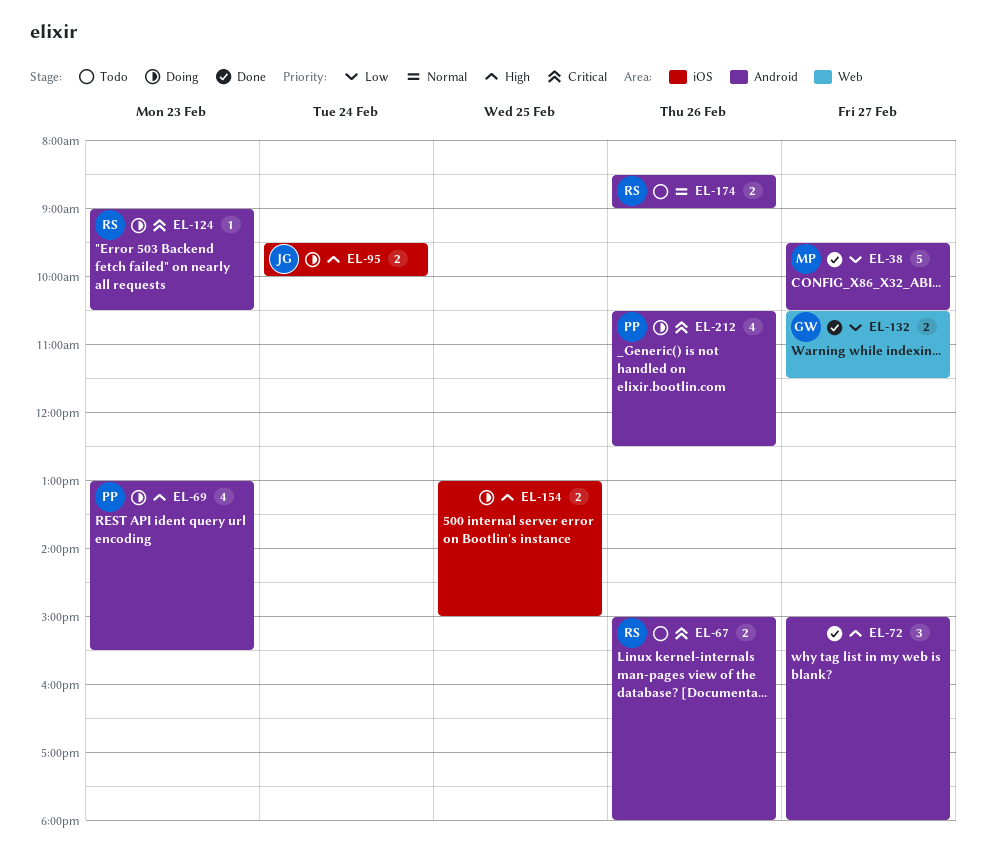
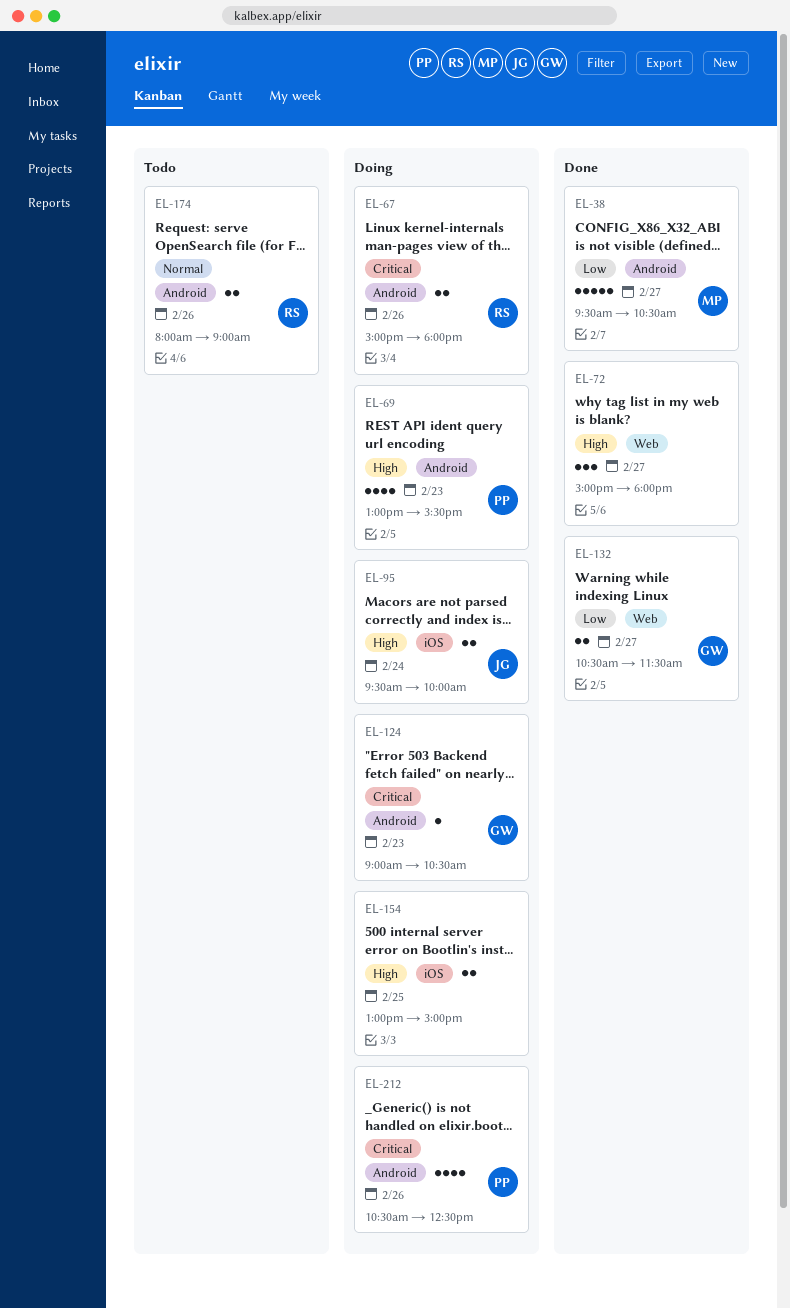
EL-67, status: Todo -> Doing
EL-72, label: Android -> Web
EL-124, owner: RS -> GW
EL-174, begins: 08:30 -> 08:00

